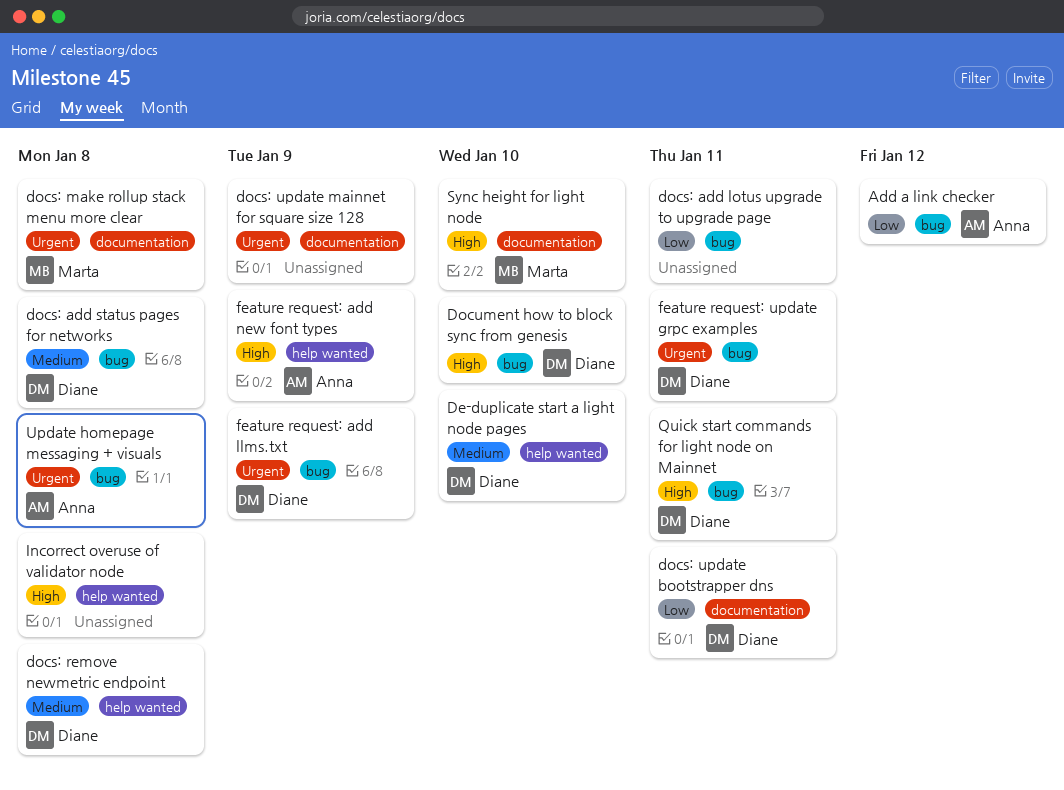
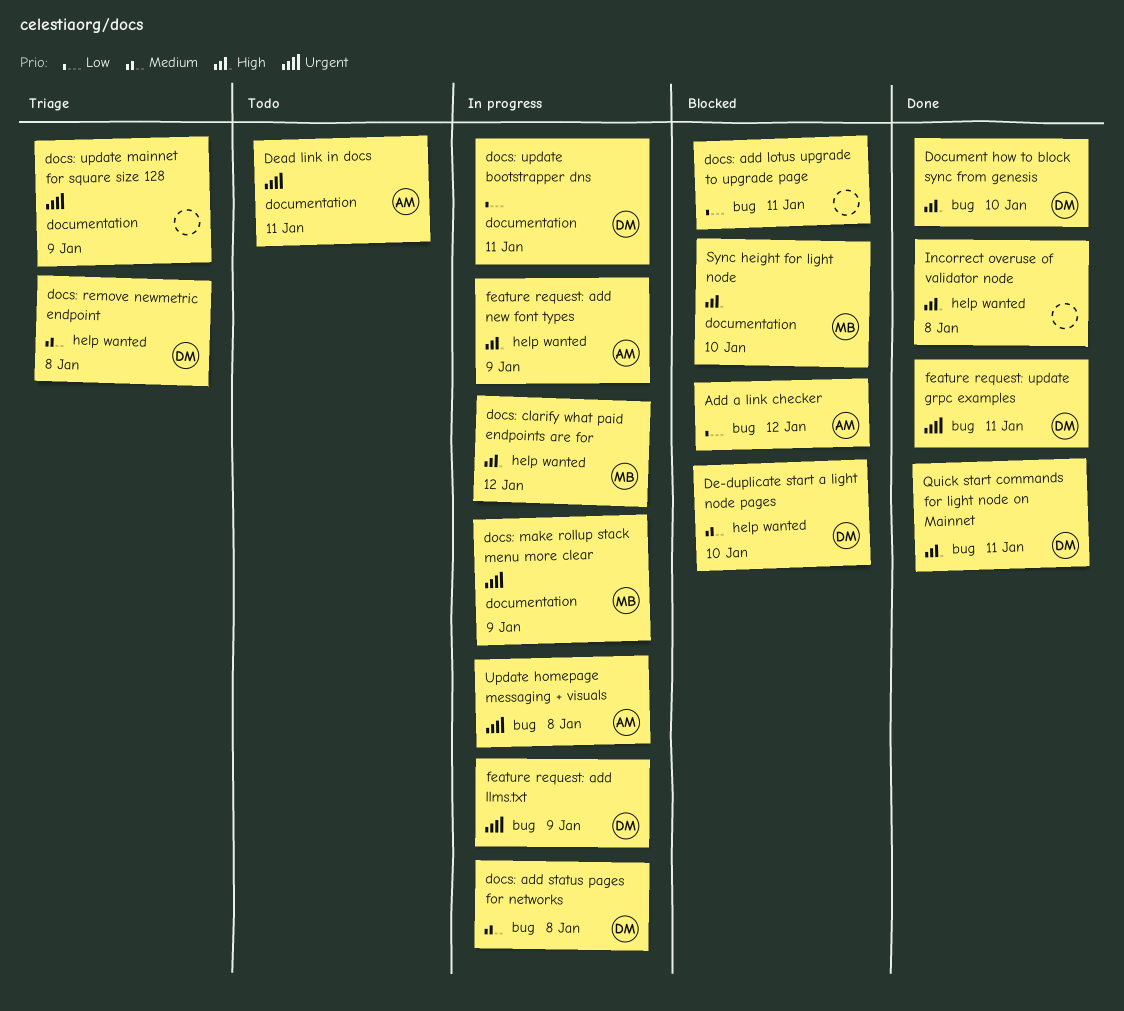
Dead link in docs: none -> present
docs: clarify what paid endpoints are for: none -> present
docs: make rollup stack menu more clear, due: Jan 8 -> Jan 9

